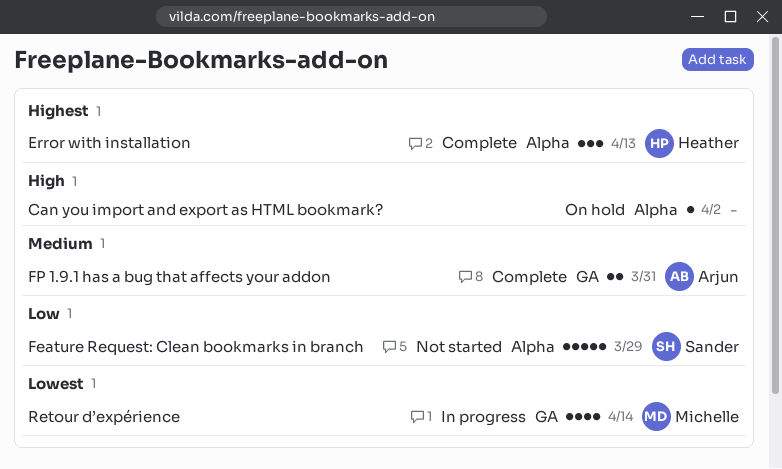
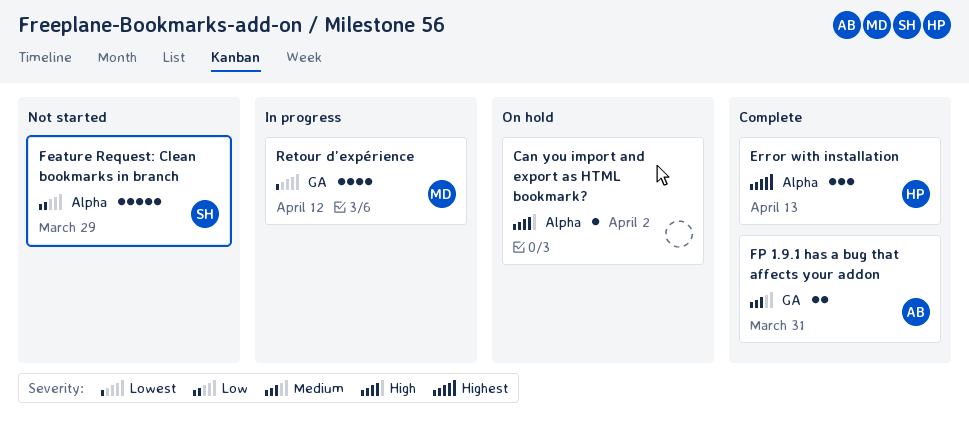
Retour d’expérience, due: Apr 14 -> Apr 12

